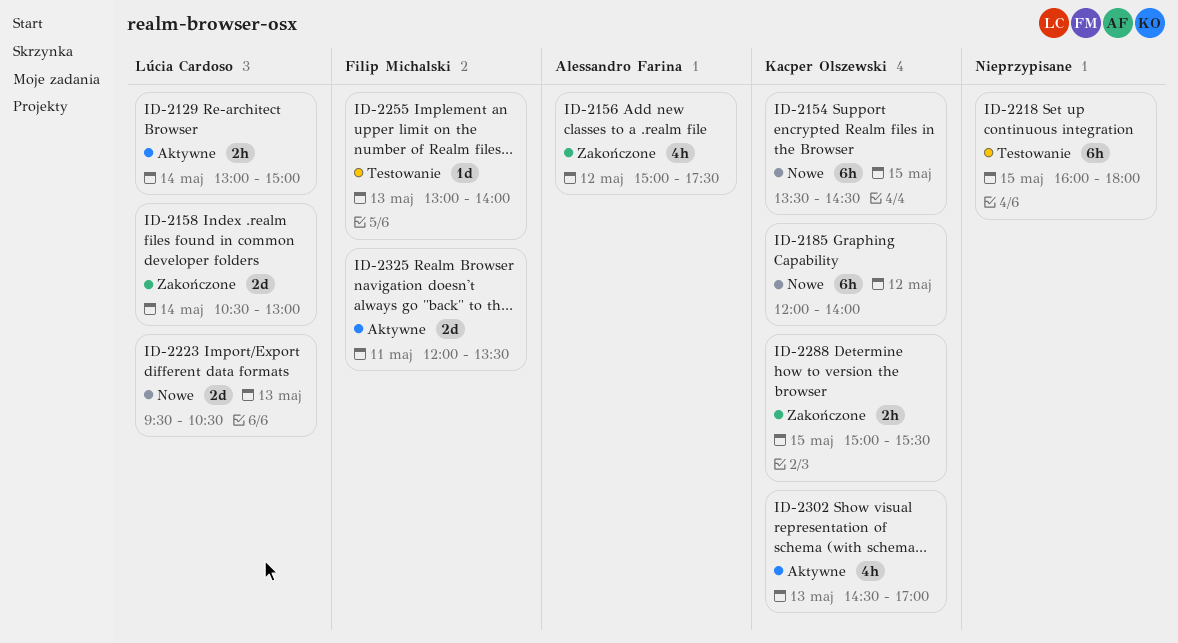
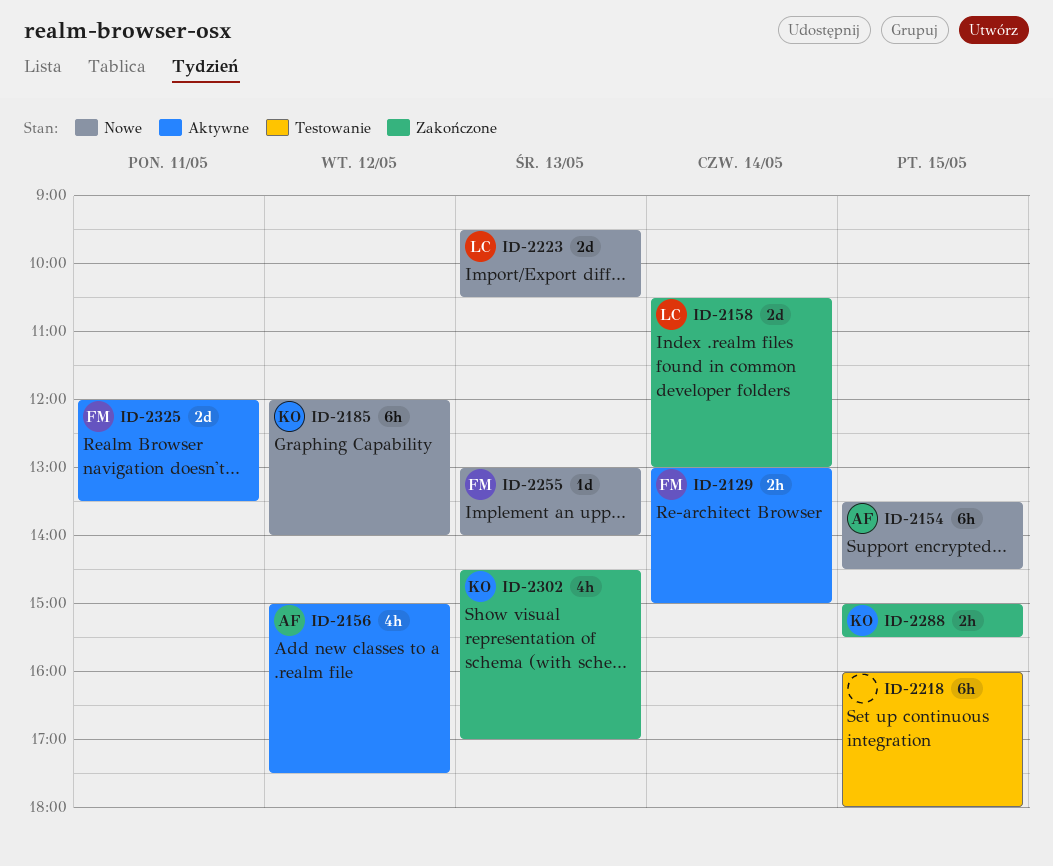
ID-2129, owner: Lúcia Cardoso -> Filip Michalski
ID-2154, owner: Kacper Olszewski -> Alessandro Farina
ID-2156, status: Zakończone -> Aktywne
ID-2255, status: Testowanie -> Nowe
ID-2302, status: Aktywne -> Zakończone

